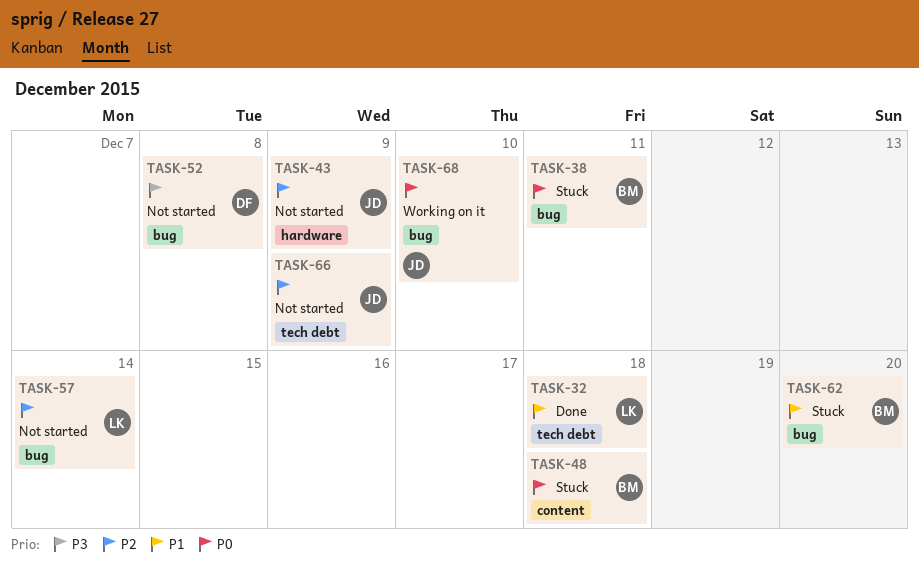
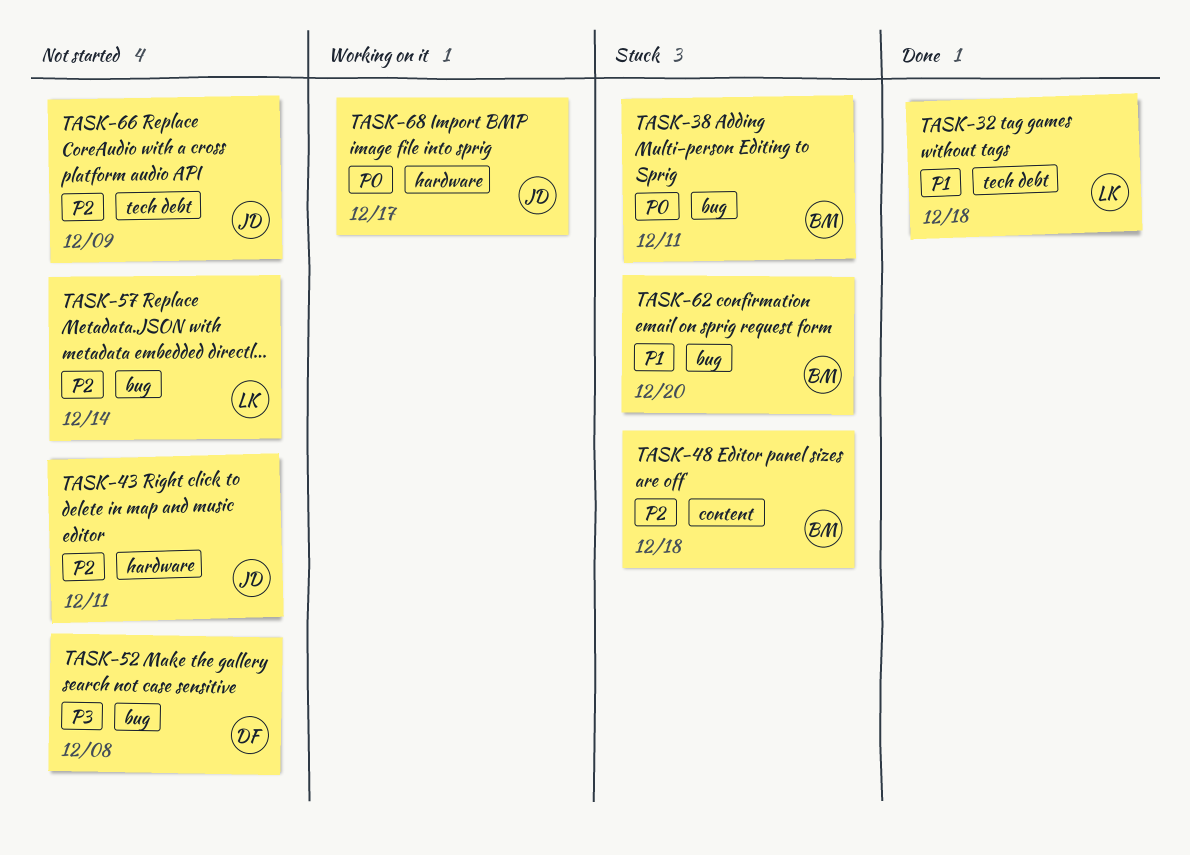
TASK-43, due: Dec 9 -> Dec 11
TASK-48, priority: P0 -> P2
TASK-68, label: bug -> hardware
TASK-68, due: Dec 10 -> Dec 17

